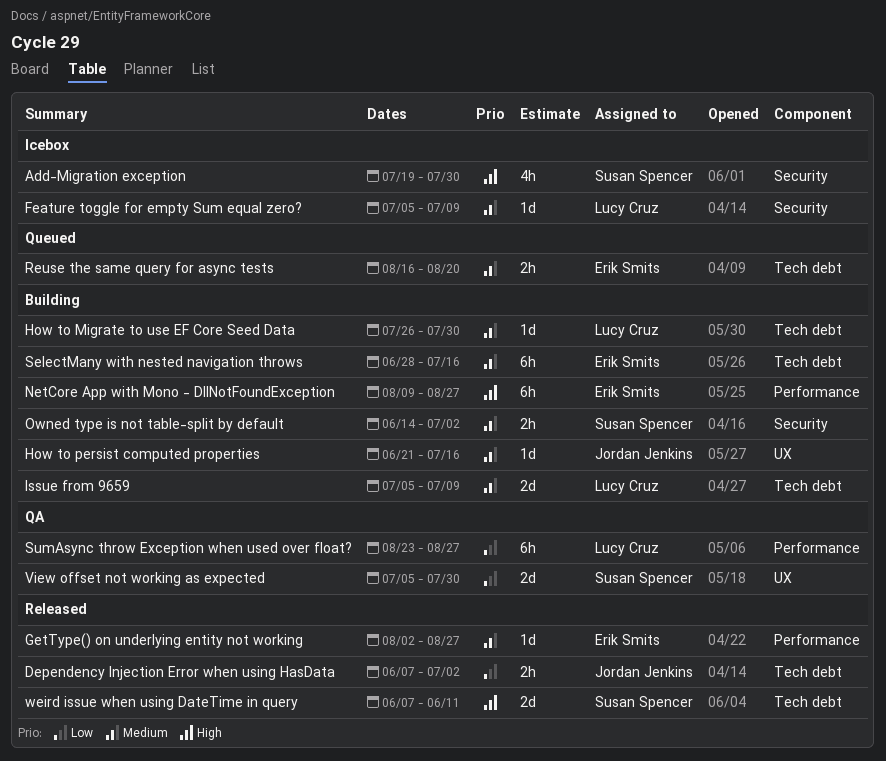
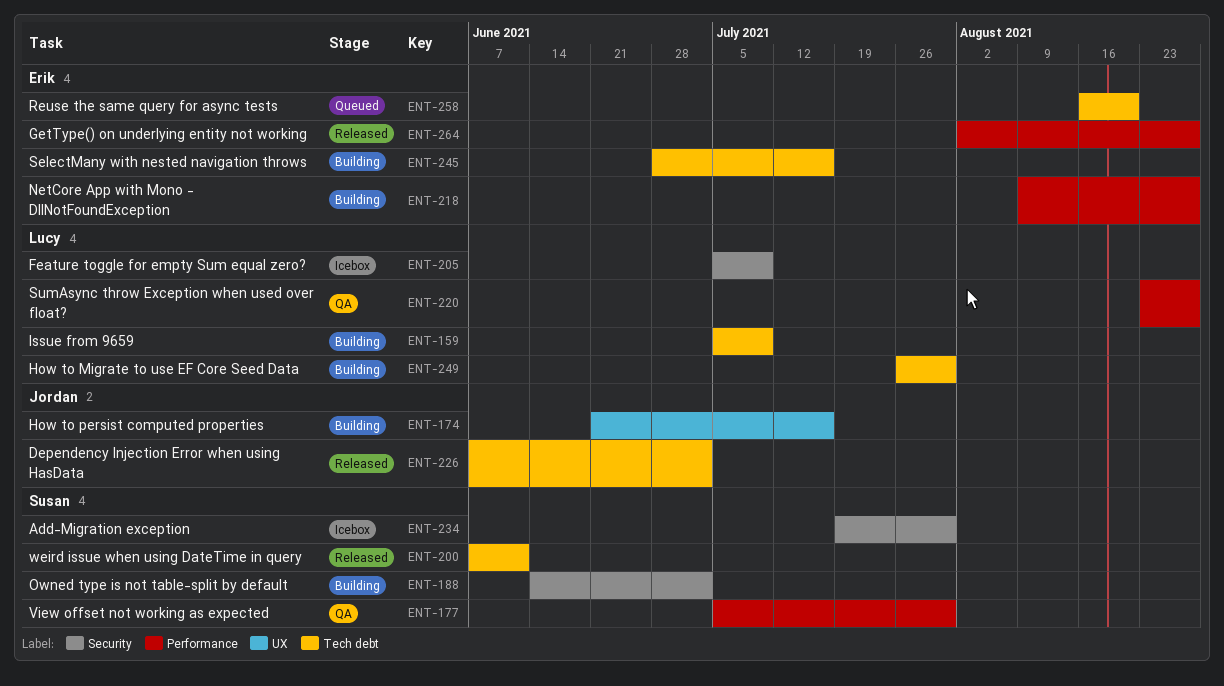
View offset not working as expected, label: UX -> Performance

